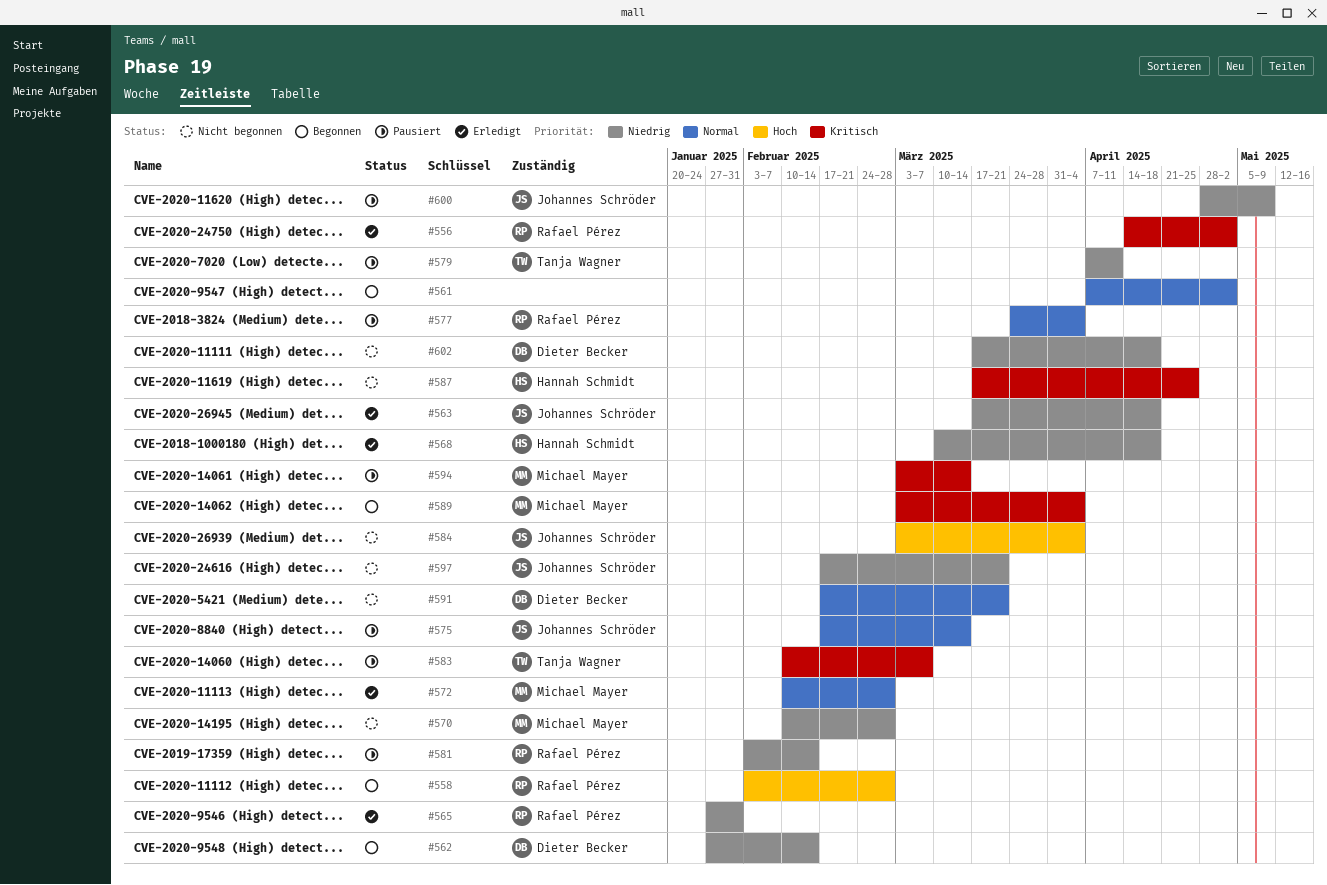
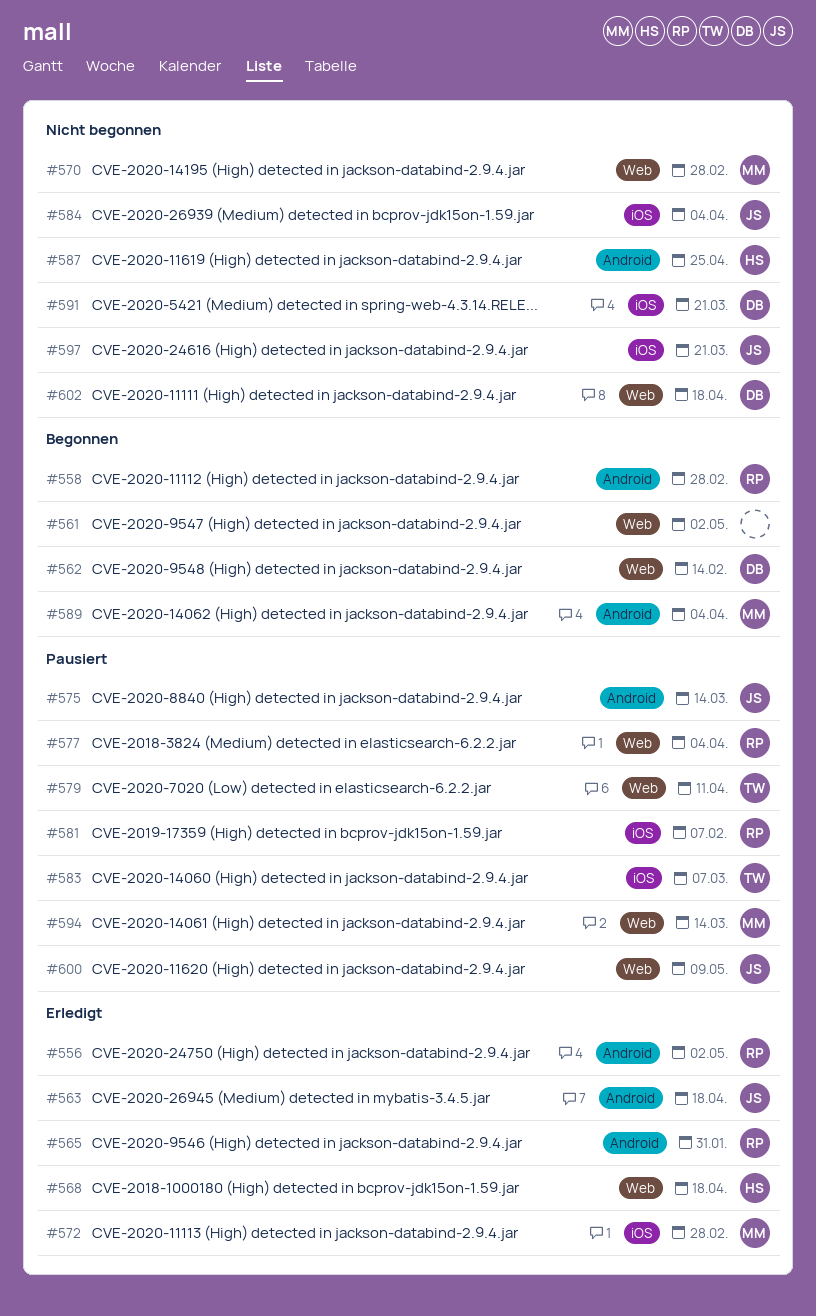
#581, due: Feb 14 -> Feb 7

